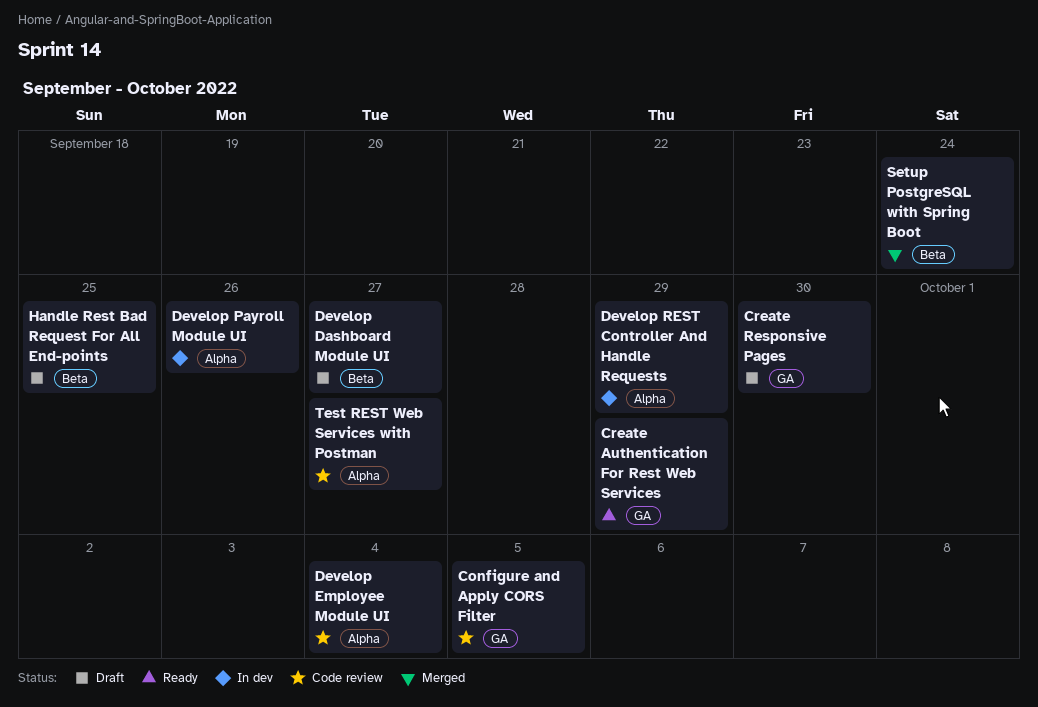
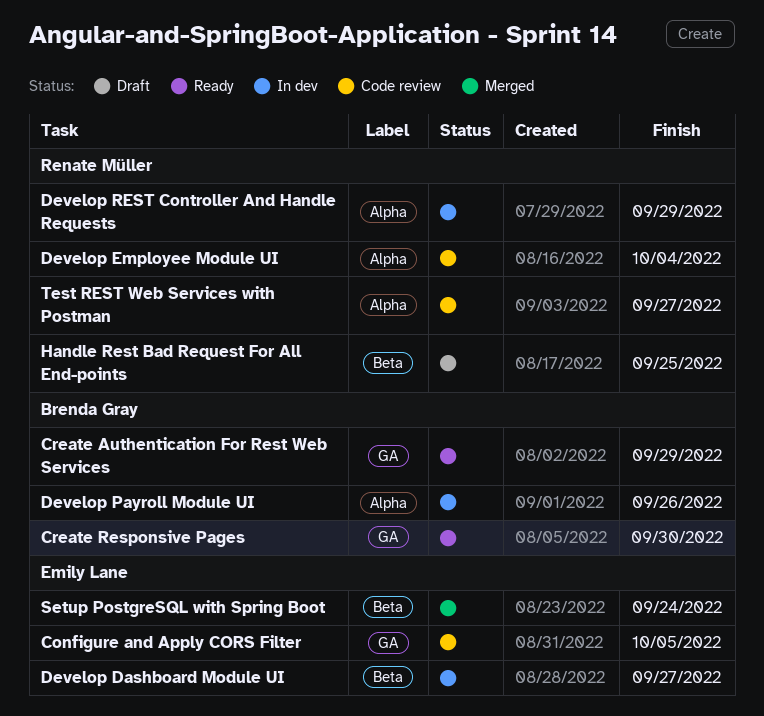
Create Responsive Pages, status: Draft -> Ready
Develop Dashboard Module UI, status: Draft -> In dev

